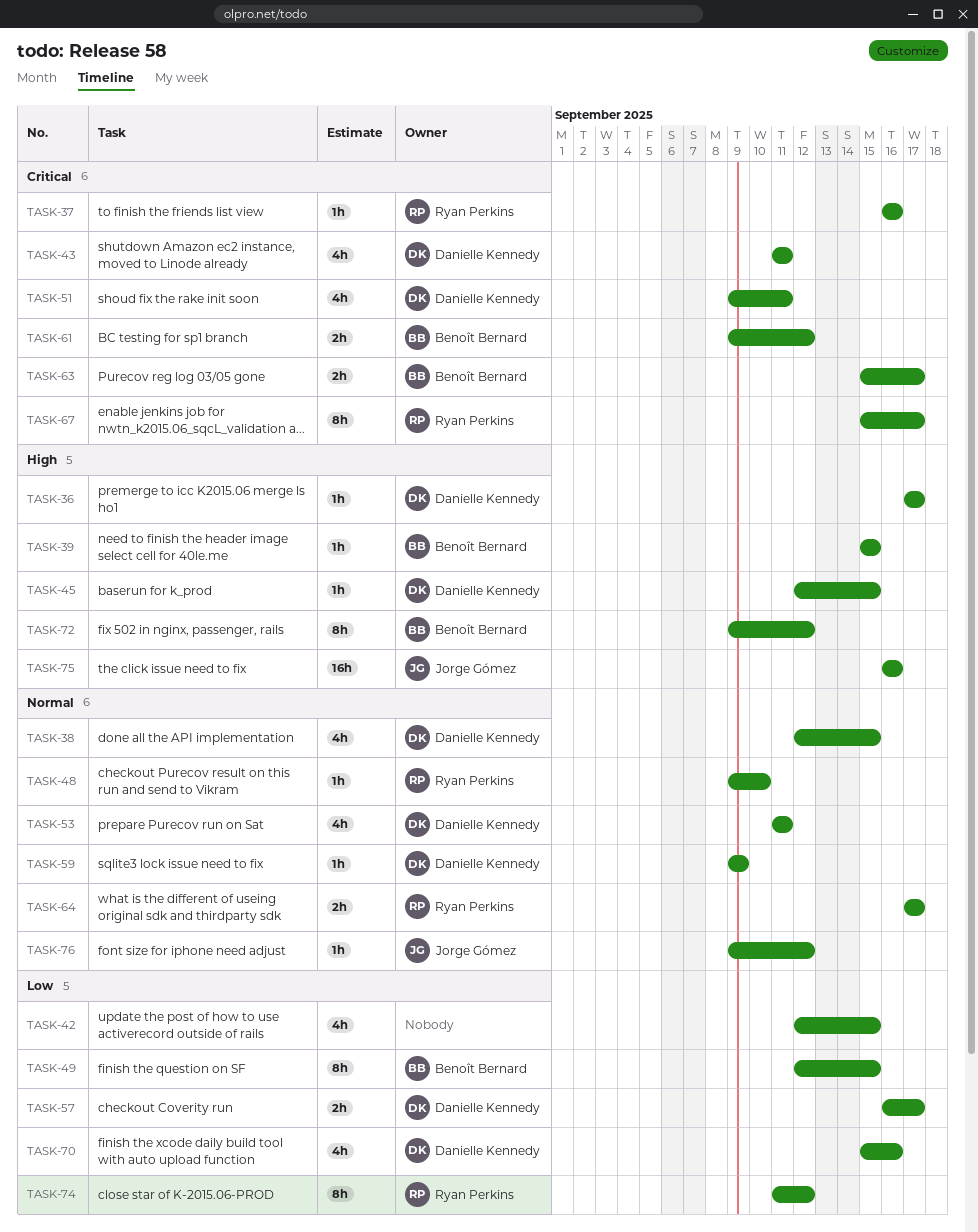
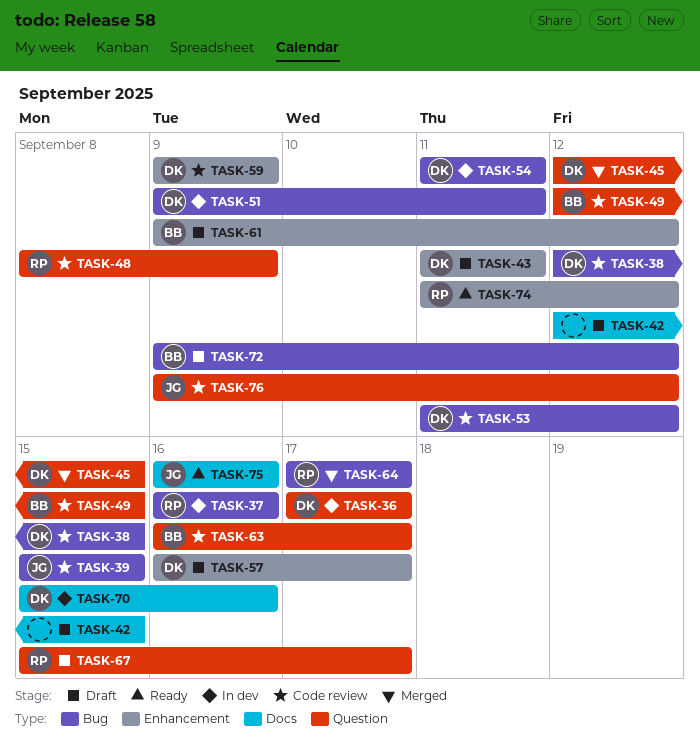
TASK-39, owner: Benoît Bernard -> Jorge Gómez
TASK-48, start: Sep 9 -> Sep 8
TASK-48, due: Sep 10 -> Sep 9
TASK-53, due: Sep 11 -> Sep 12
TASK-54: none -> present
TASK-63, start: Sep 15 -> Sep 16

